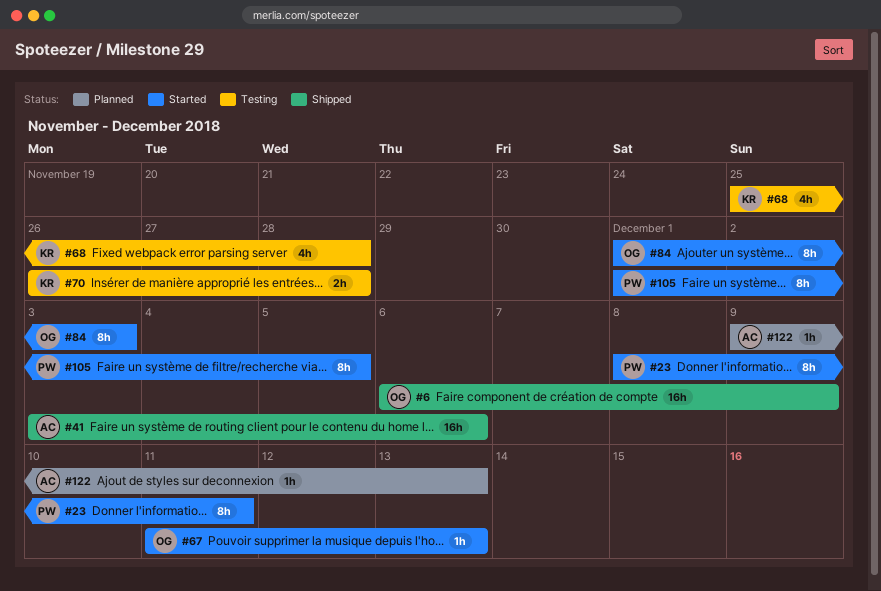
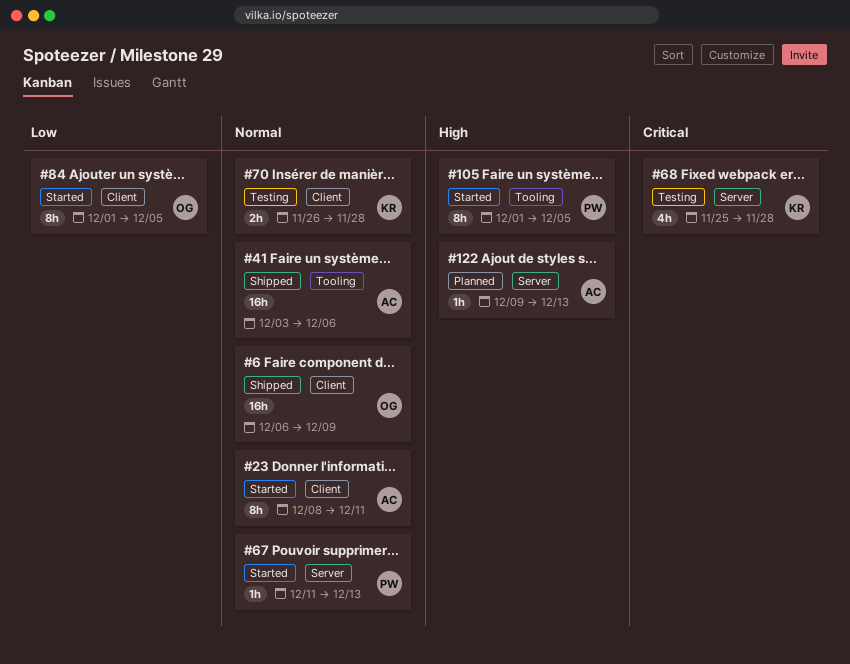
#23, owner: PW -> AC
#67, owner: OG -> PW
#84, due: Dec 3 -> Dec 5

